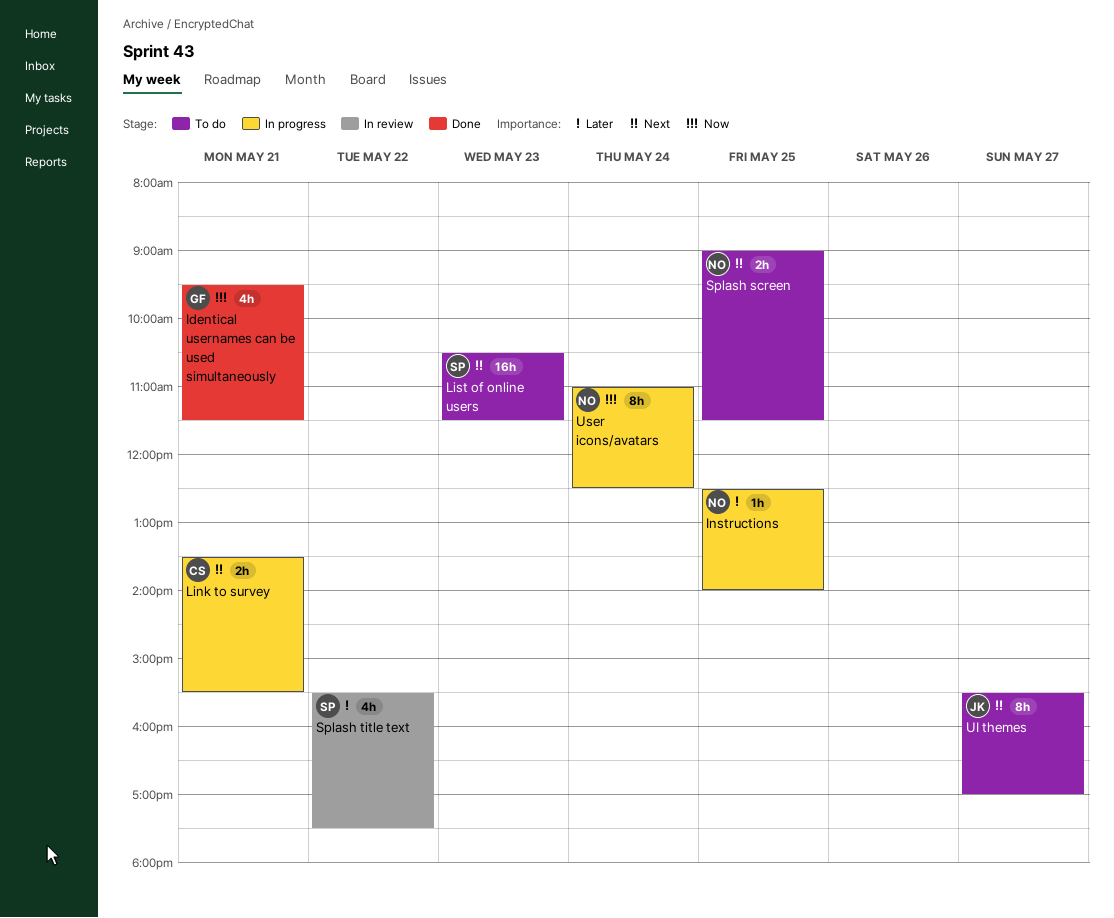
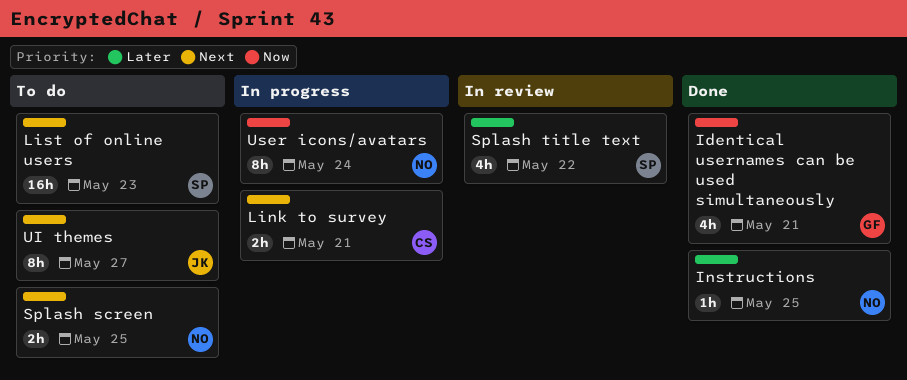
Instructions, status: In progress -> Done

